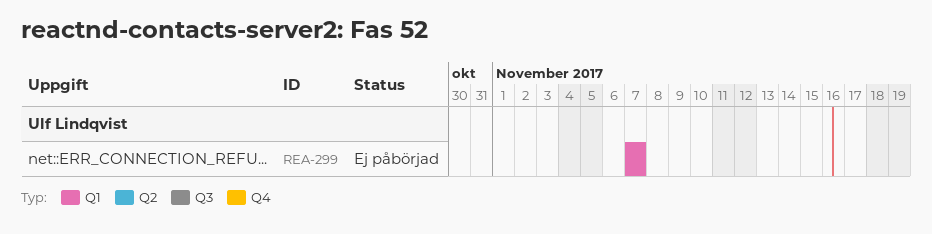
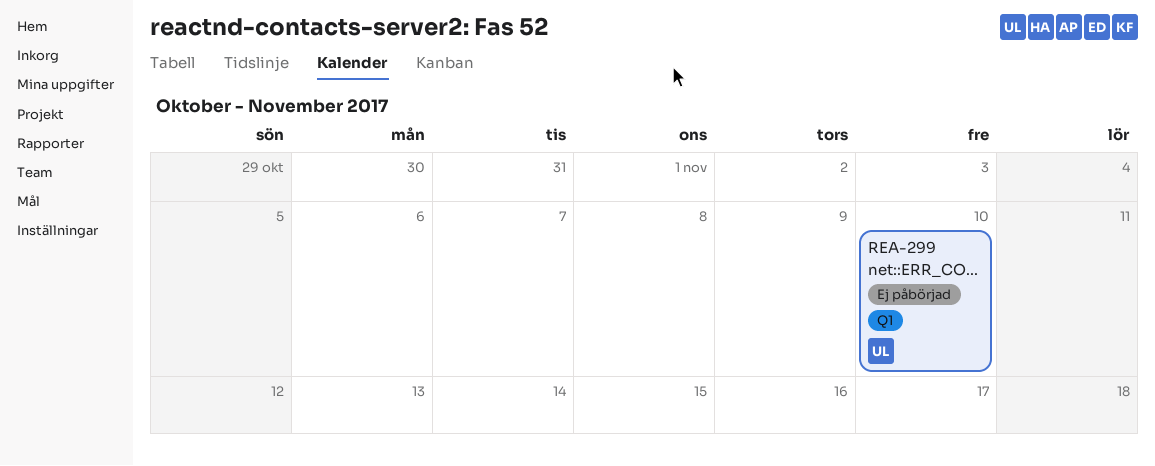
REA-299, due: Nov 7 -> Nov 10

